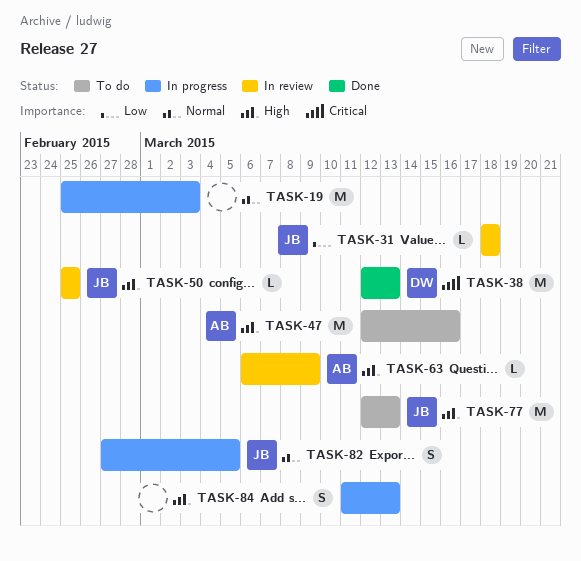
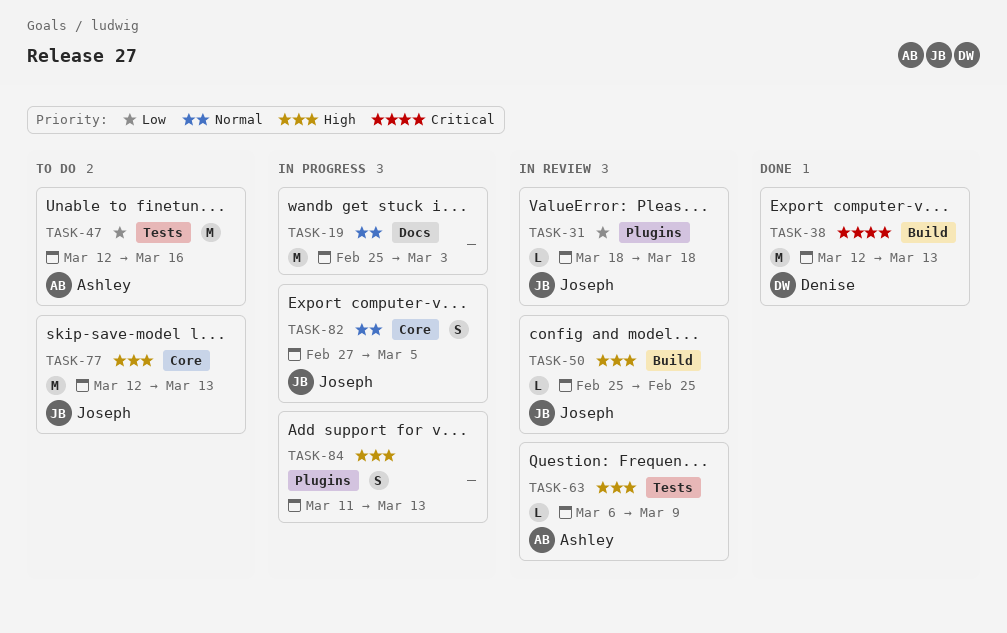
TASK-47, priority: High -> Low

